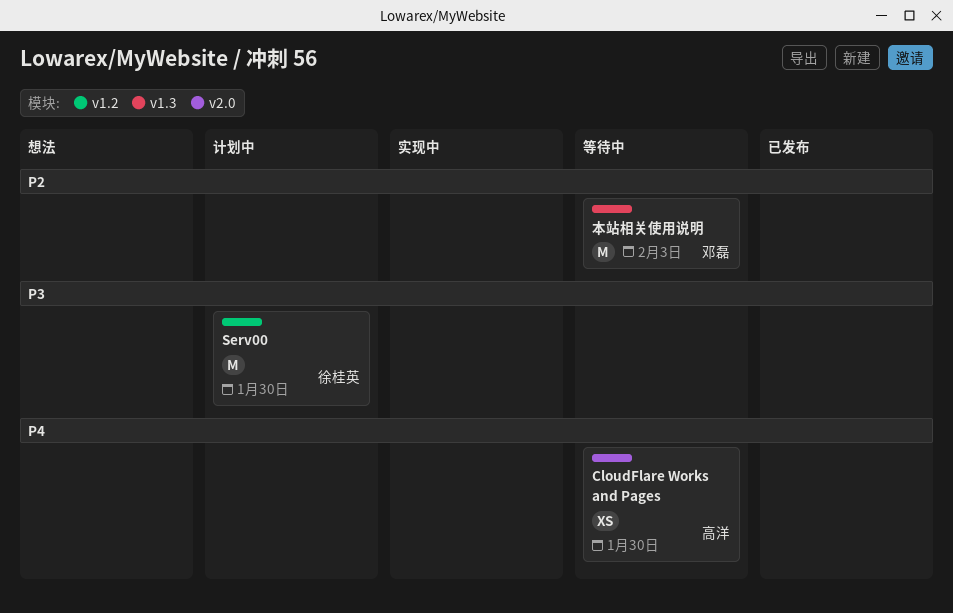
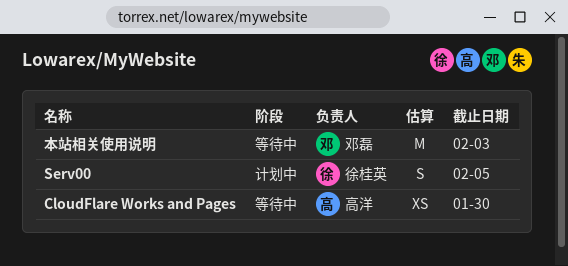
Serv00, estimate: M -> S
Serv00, due: Jan 30 -> Feb 5

